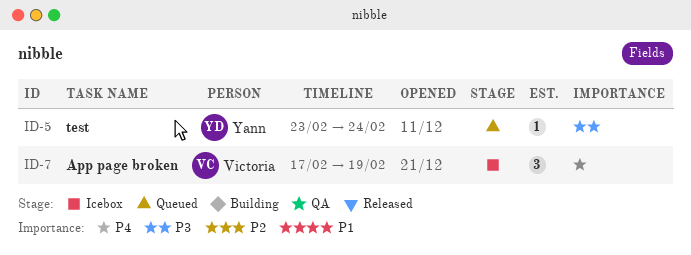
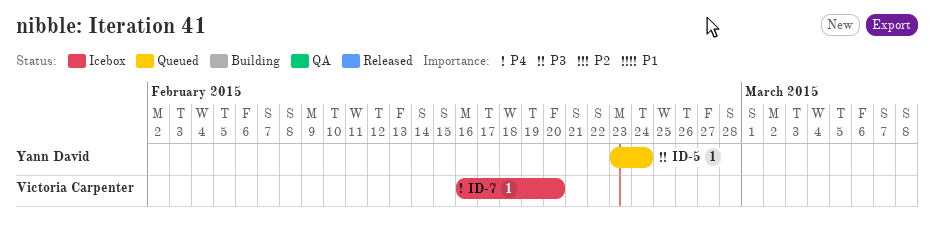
ID-7, estimate: 3 -> 1
ID-7, start: Feb 17 -> Feb 16
ID-7, due: Feb 19 -> Feb 20

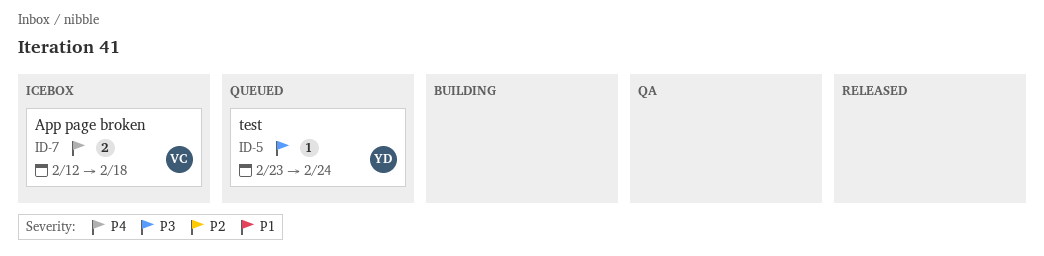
ID-7, estimate: 1 -> 2
ID-7, start: Feb 16 -> Feb 12
ID-7, due: Feb 20 -> Feb 18

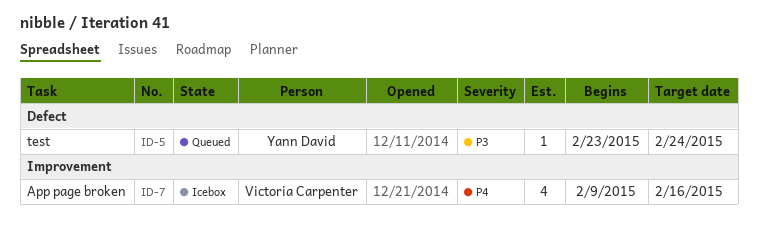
ID-7, estimate: 2 -> 4
ID-7, start: Feb 12 -> Feb 9
ID-7, due: Feb 18 -> Feb 16

